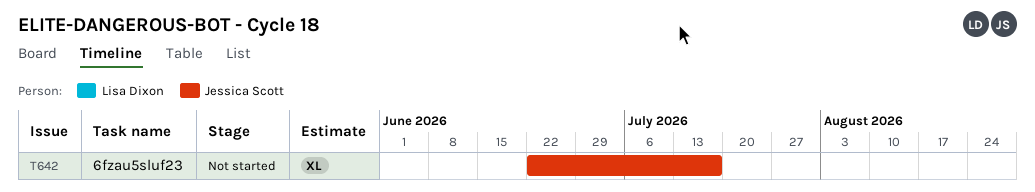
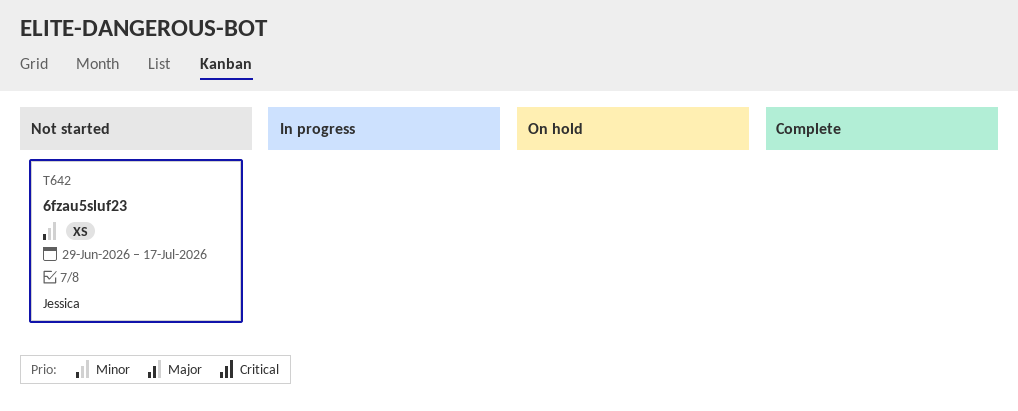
T642, estimate: XL -> XS
T642, start: Jun 22 -> Jun 29

